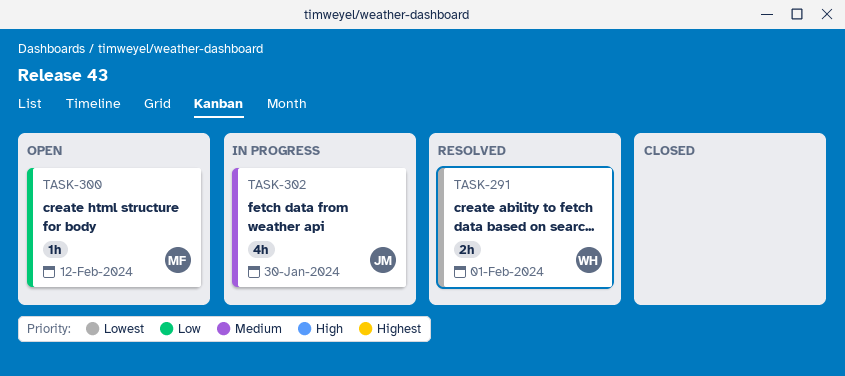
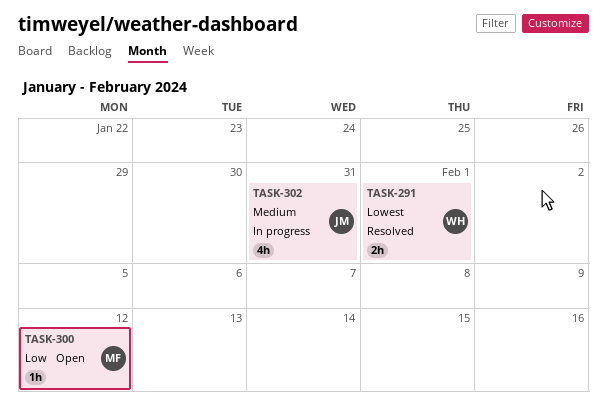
TASK-302, due: Jan 30 -> Jan 31

